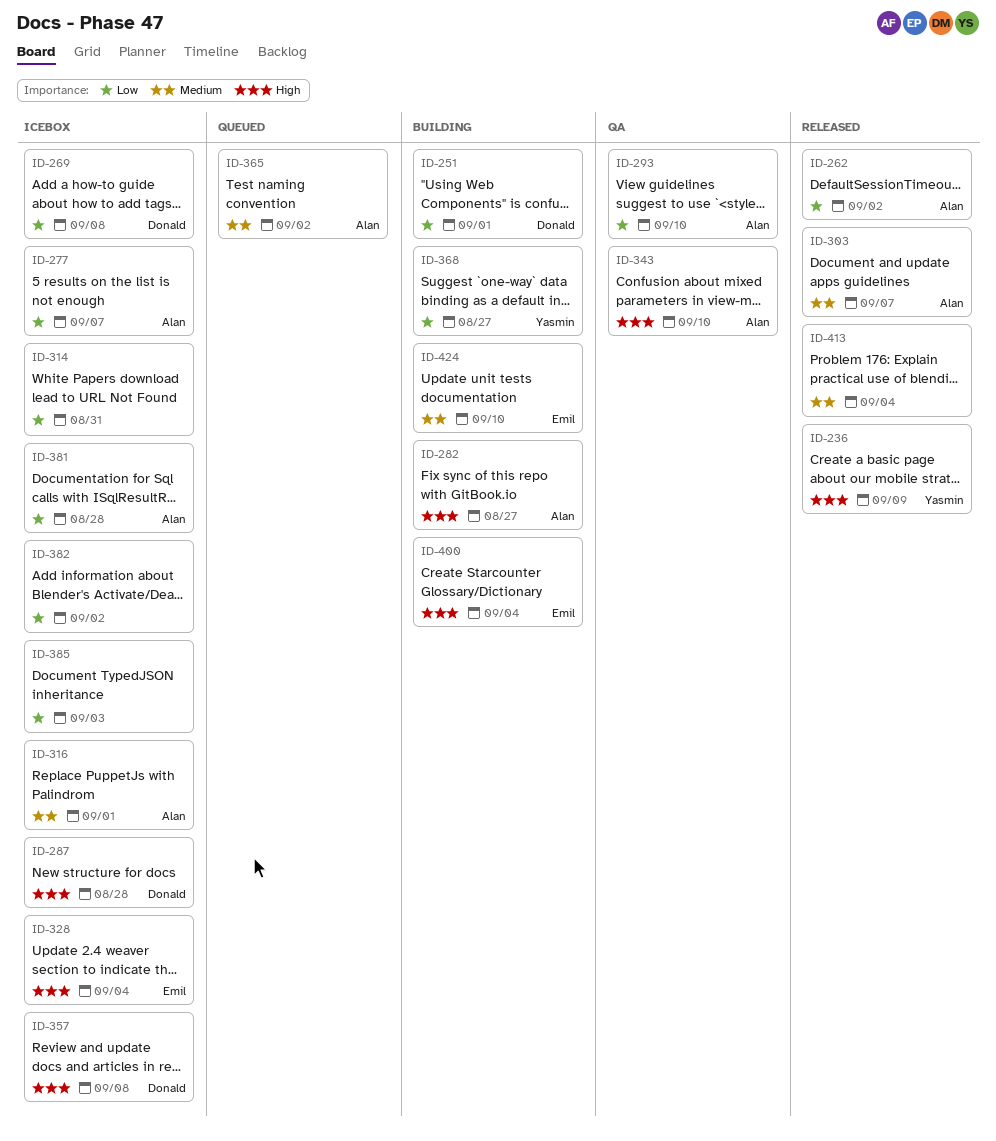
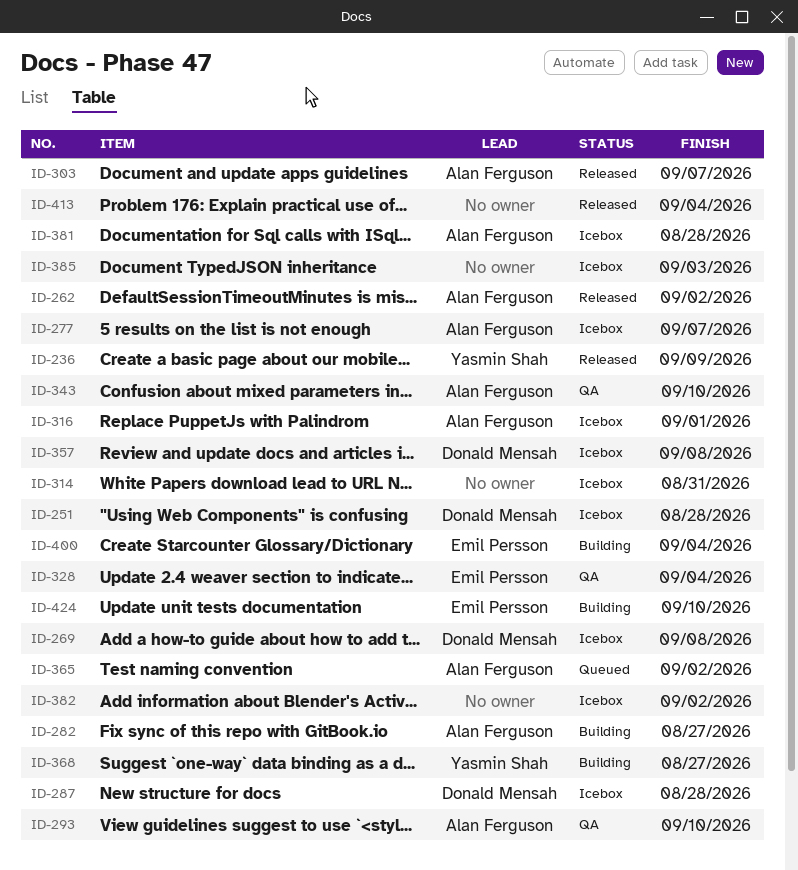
ID-251, status: Building -> Icebox
ID-251, due: Sep 1 -> Aug 28
ID-328, status: Icebox -> QA

